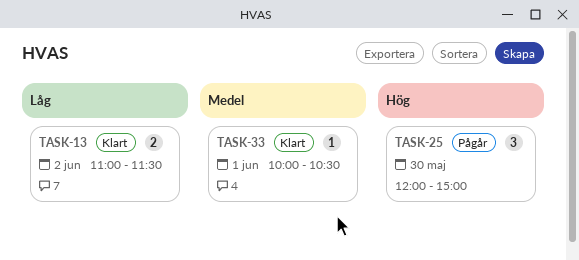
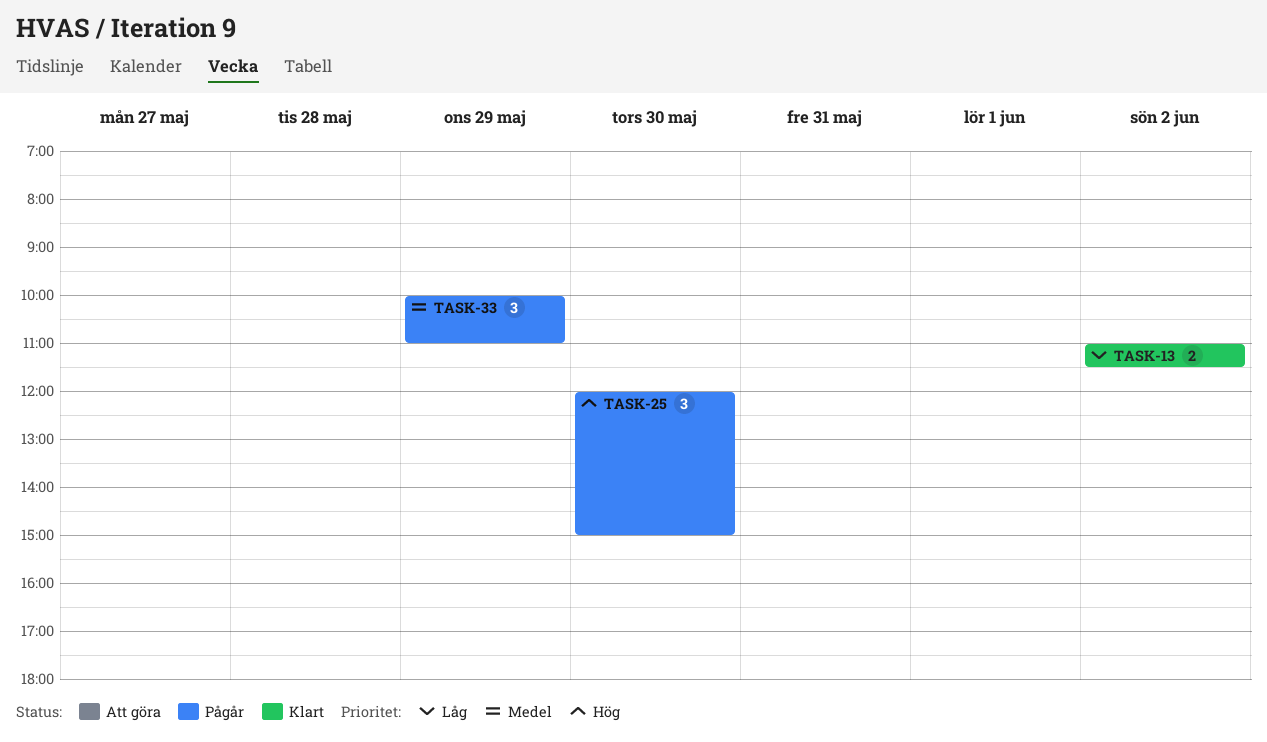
TASK-33, status: Klart -> Pågår
TASK-33, estimate: 1 -> 3
TASK-33, day: Jun 1 -> May 29
TASK-33, ends: 10:30 -> 11:00

